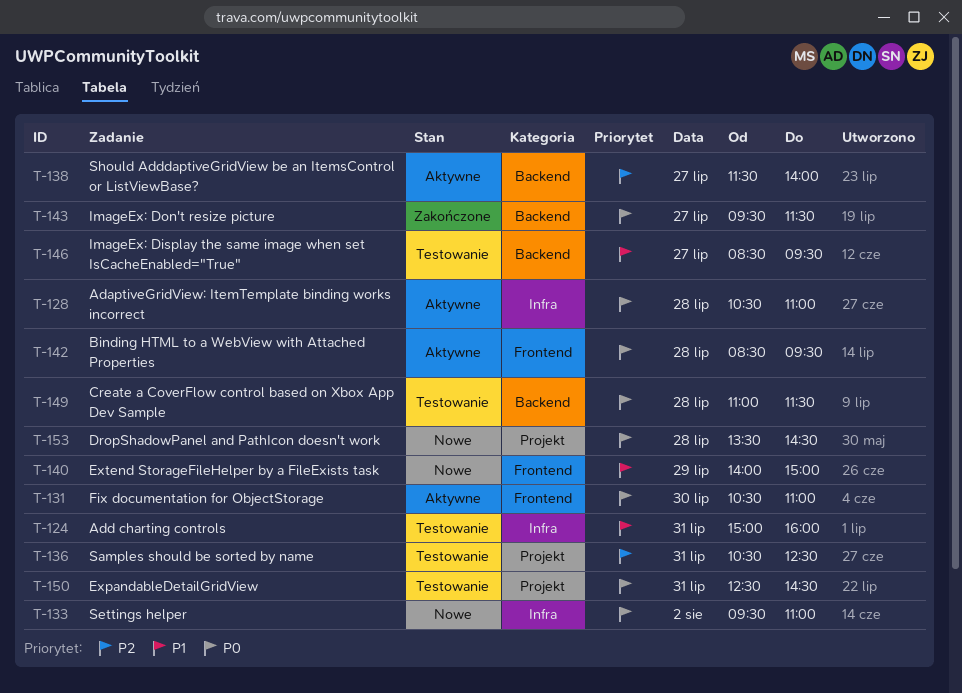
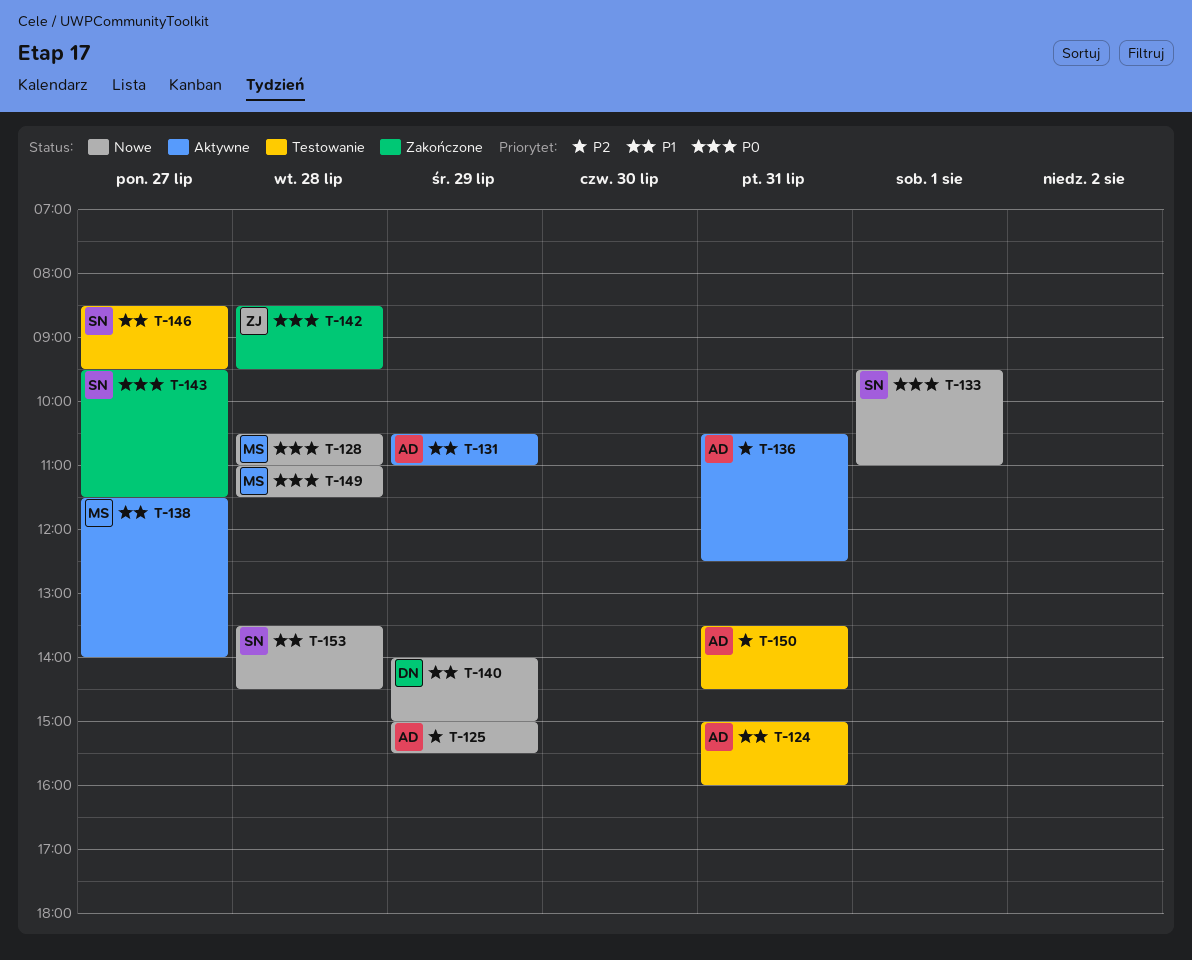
T-125: none -> present
T-128, status: Aktywne -> Nowe
T-131, priority: P0 -> P1
T-131, day: Jul 30 -> Jul 29
T-133, day: Aug 2 -> Aug 1
T-136, status: Testowanie -> Aktywne
T-138, priority: P2 -> P1
T-142, status: Aktywne -> Zakończone
T-149, status: Testowanie -> Nowe
T-150, priority: P0 -> P2
T-150, begins: 12:30 -> 13:30
T-153, priority: P0 -> P1

